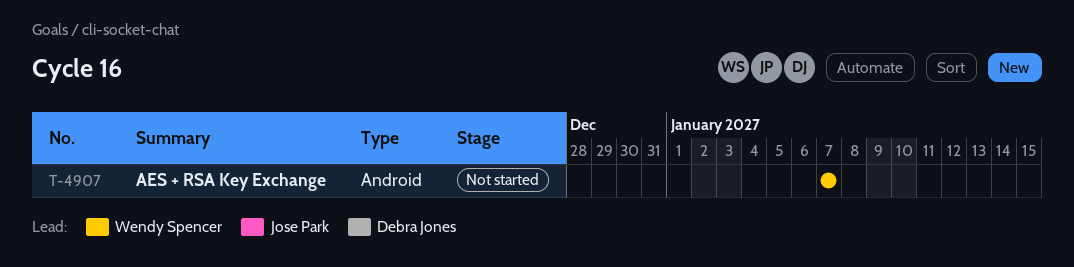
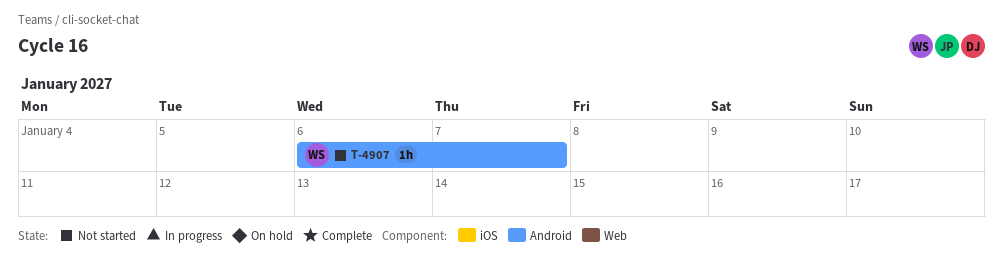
T-4907, start: Jan 7 -> Jan 6

